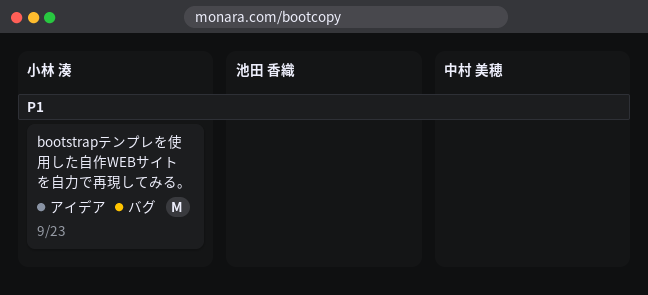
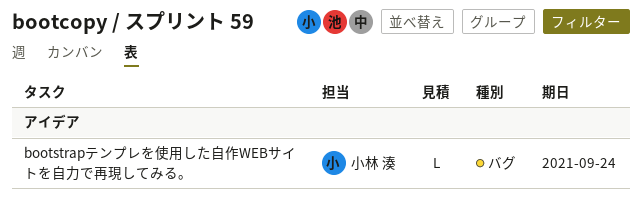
bootstrapテンプレを使用した自作WEBサイトを自力で再現してみる。, estimate: M -> L
bootstrapテンプレを使用した自作WEBサイトを自力で再現してみる。, due: Sep 23 -> Sep 24

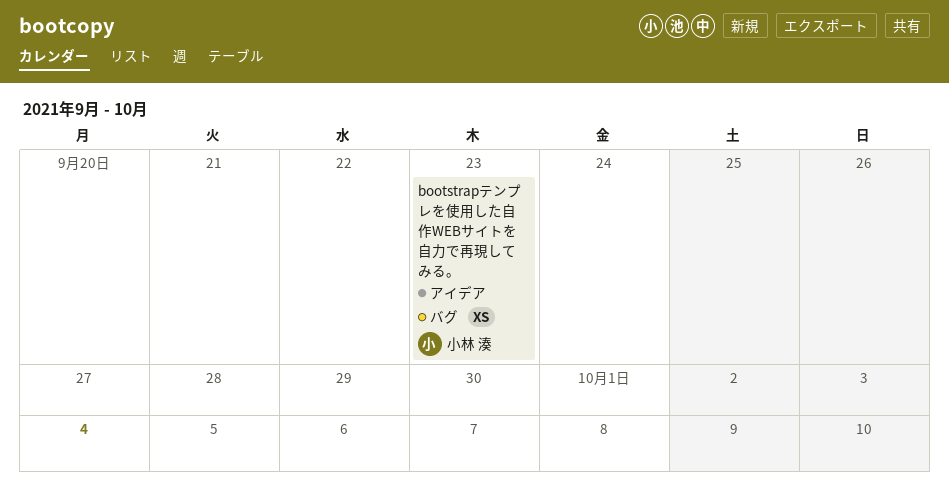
bootstrapテンプレを使用した自作WEBサイトを自力で再現してみる。, estimate: L -> XS
bootstrapテンプレを使用した自作WEBサイトを自力で再現してみる。, due: Sep 24 -> Sep 23

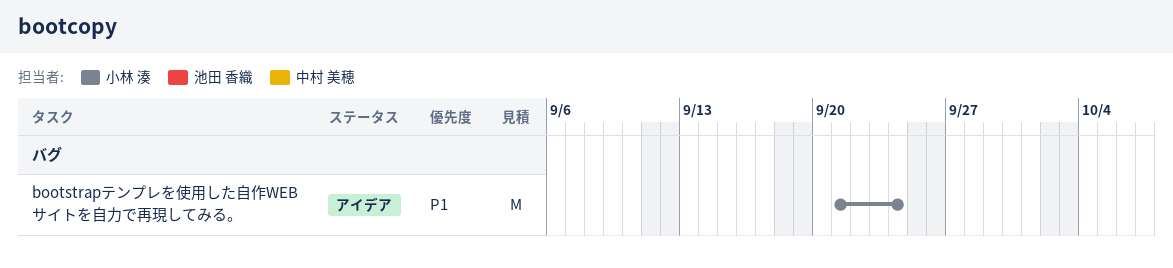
bootstrapテンプレを使用した自作WEBサイトを自力で再現してみる。, estimate: XS -> M
bootstrapテンプレを使用した自作WEBサイトを自力で再現してみる。, due: Sep 23 -> Sep 24

